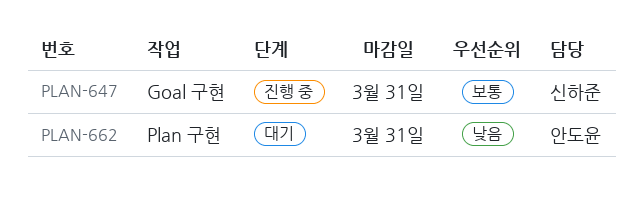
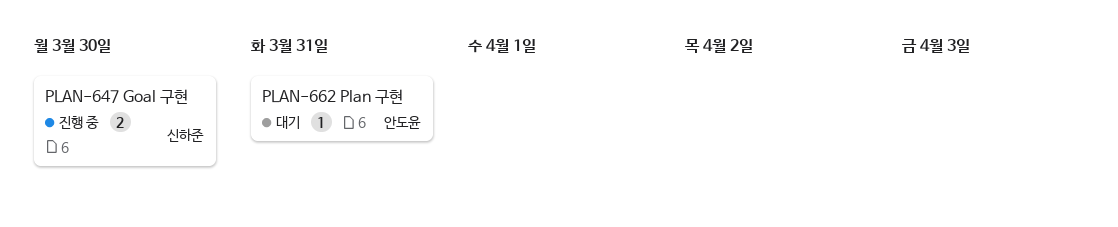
PLAN-647, due: Mar 31 -> Mar 30

